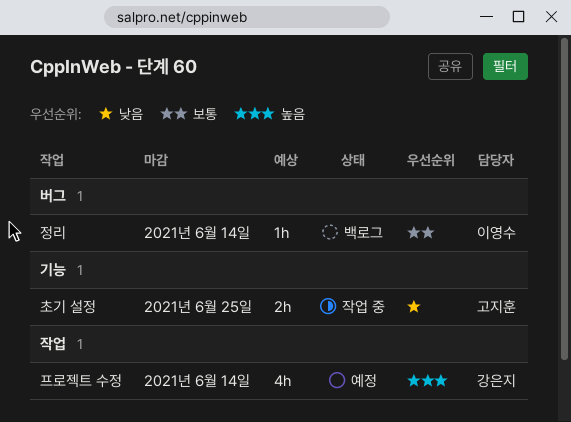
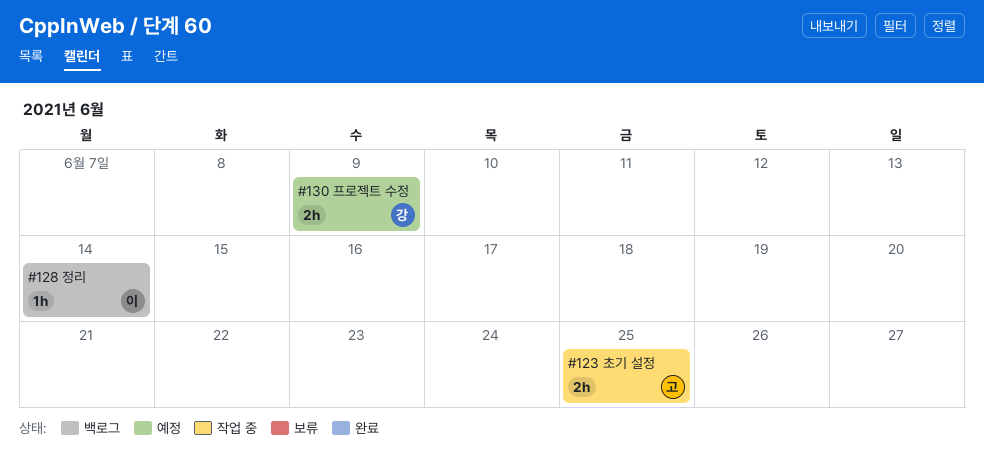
프로젝트 수정, estimate: 4h -> 2h
프로젝트 수정, due: Jun 14 -> Jun 9

